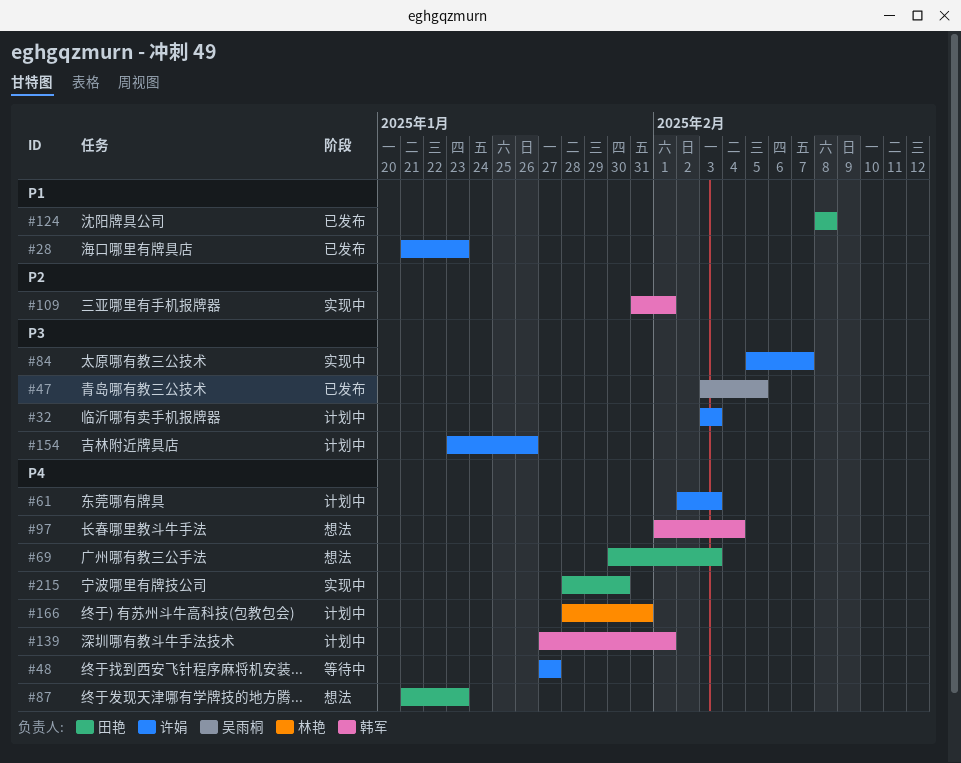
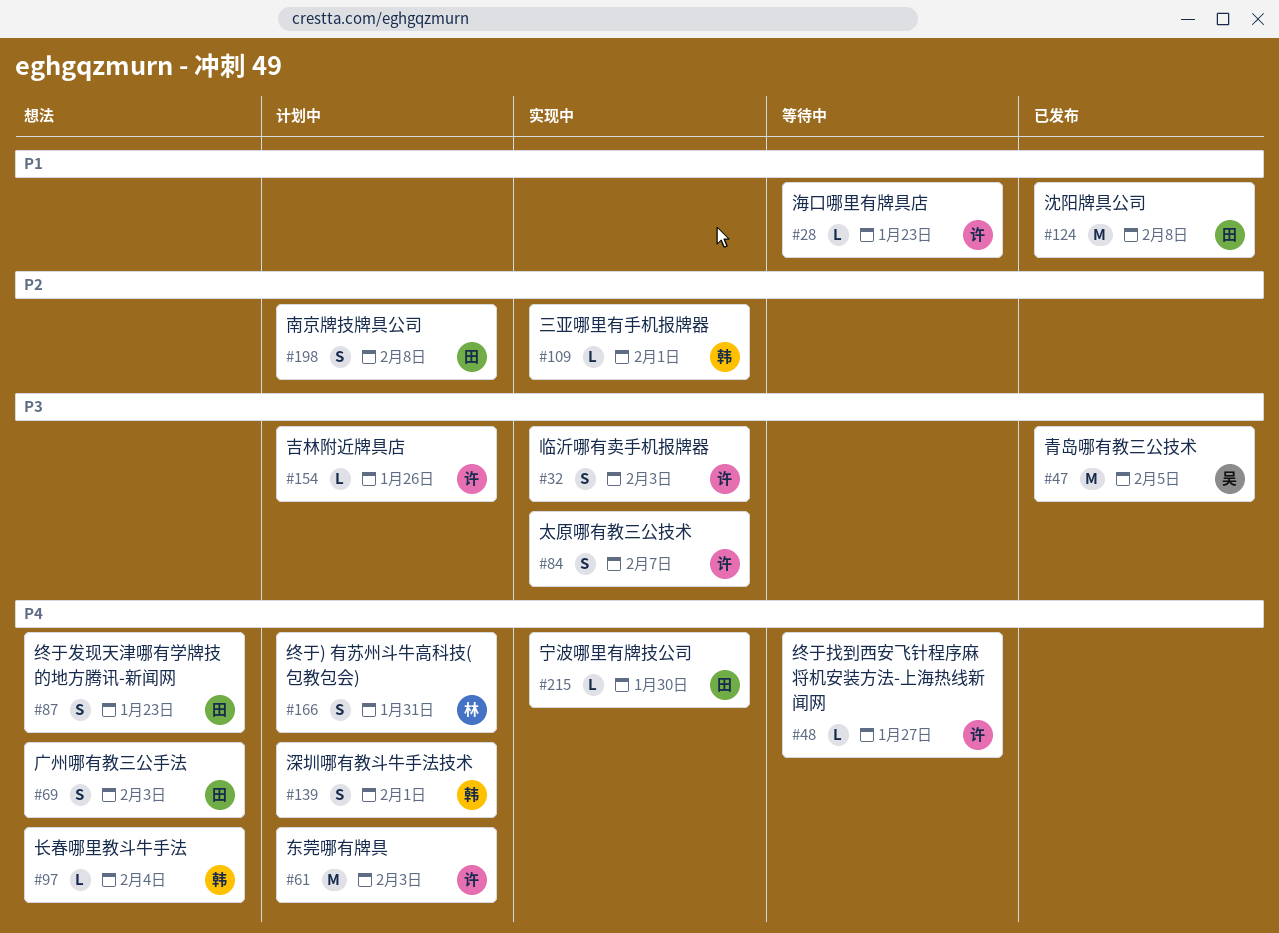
#28, status: 已发布 -> 等待中
#32, status: 计划中 -> 实现中
#198: none -> present

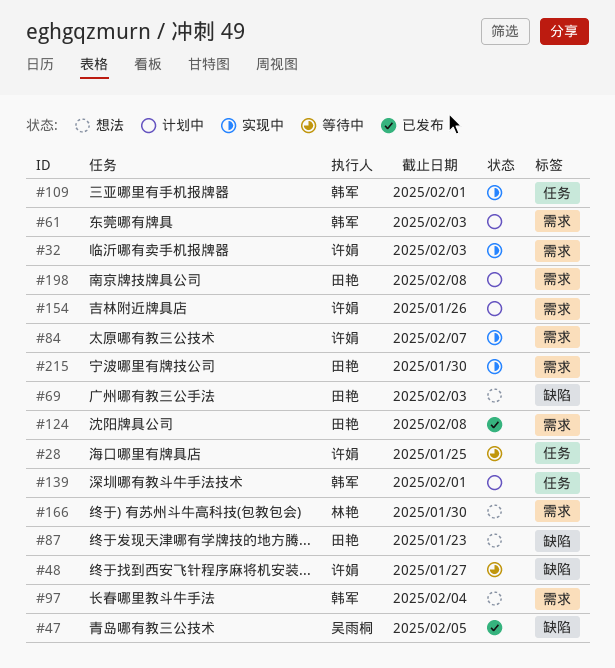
#28, due: Jan 23 -> Jan 25
#61, owner: 许娟 -> 韩军
#166, status: 计划中 -> 想法
#166, due: Jan 31 -> Jan 30

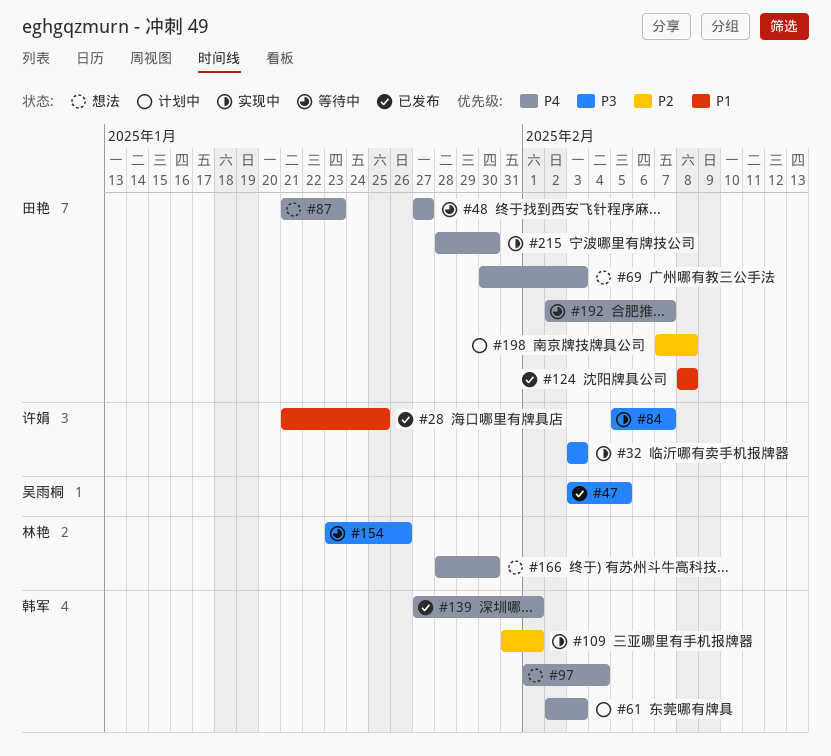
#28, status: 等待中 -> 已发布
#48, owner: 许娟 -> 田艳
#139, status: 计划中 -> 已发布
#154, status: 计划中 -> 等待中
#154, owner: 许娟 -> 林艳
#192: none -> present

